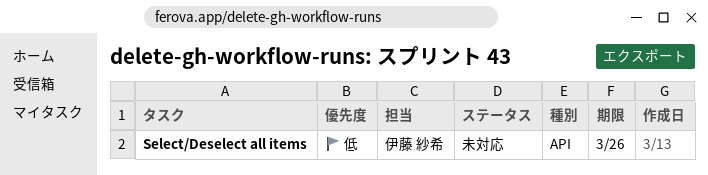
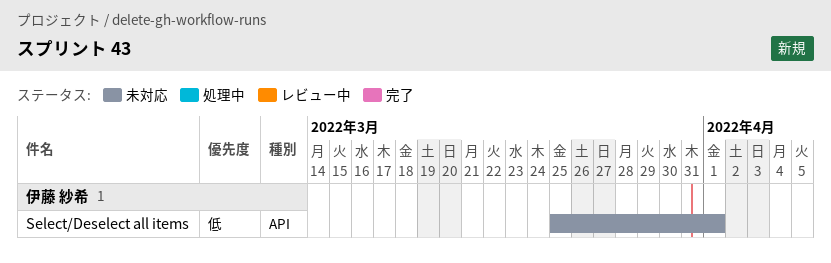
Select/Deselect all items, due: Mar 26 -> Apr 1

